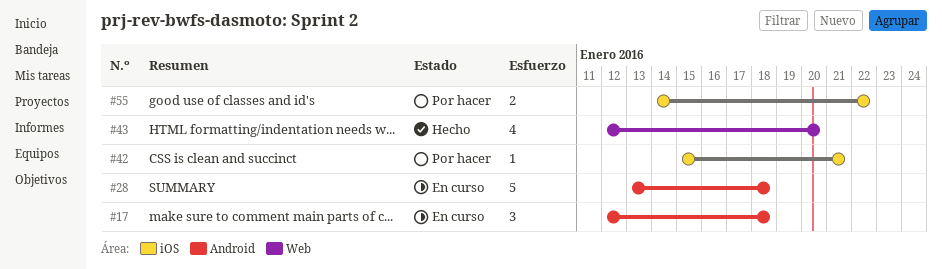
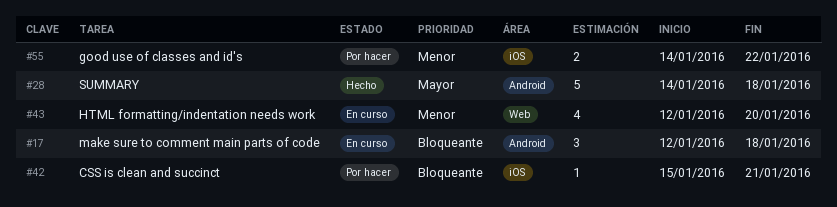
#28, status: En curso -> Hecho
#28, start: Jan 13 -> Jan 14
#43, status: Hecho -> En curso

